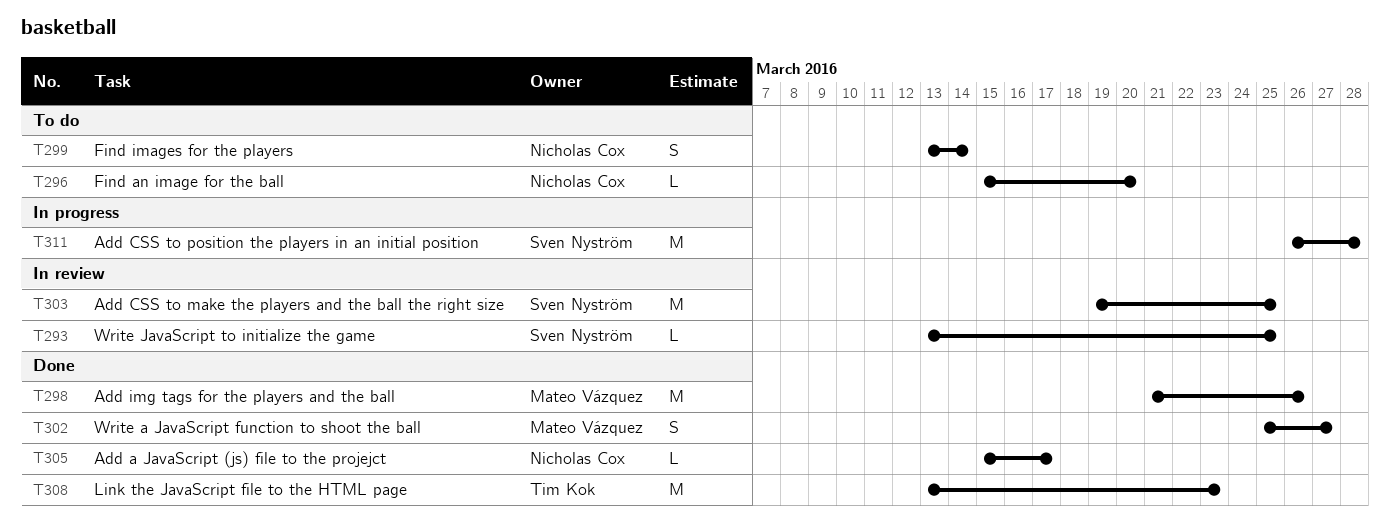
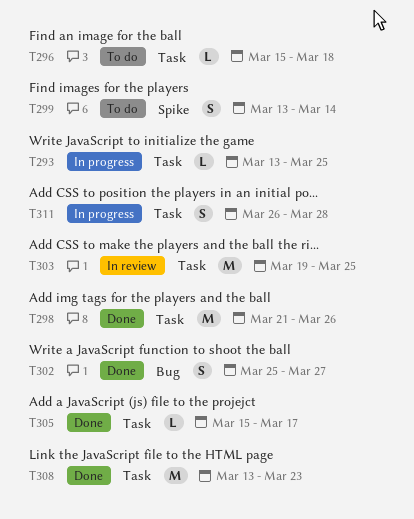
T293, status: In review -> In progress
T296, due: Mar 20 -> Mar 18
T311, estimate: M -> S

